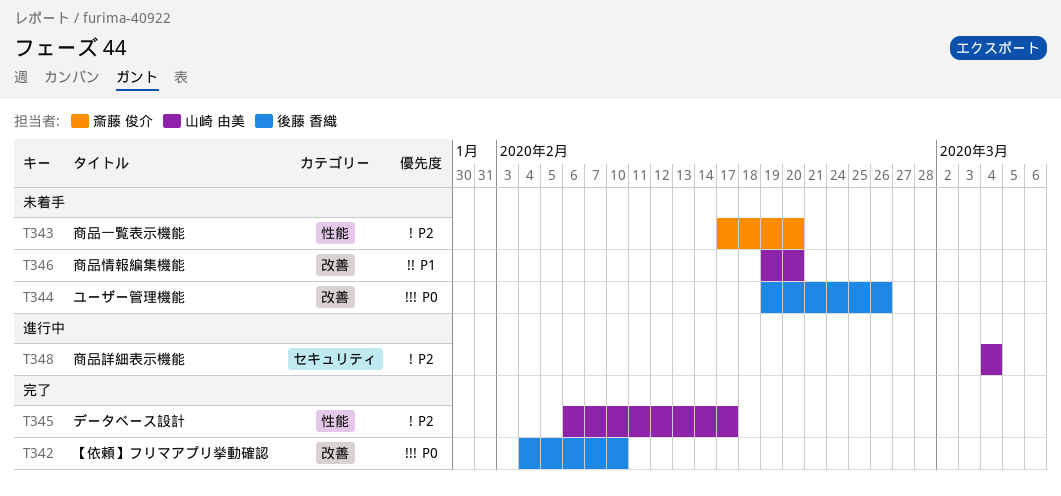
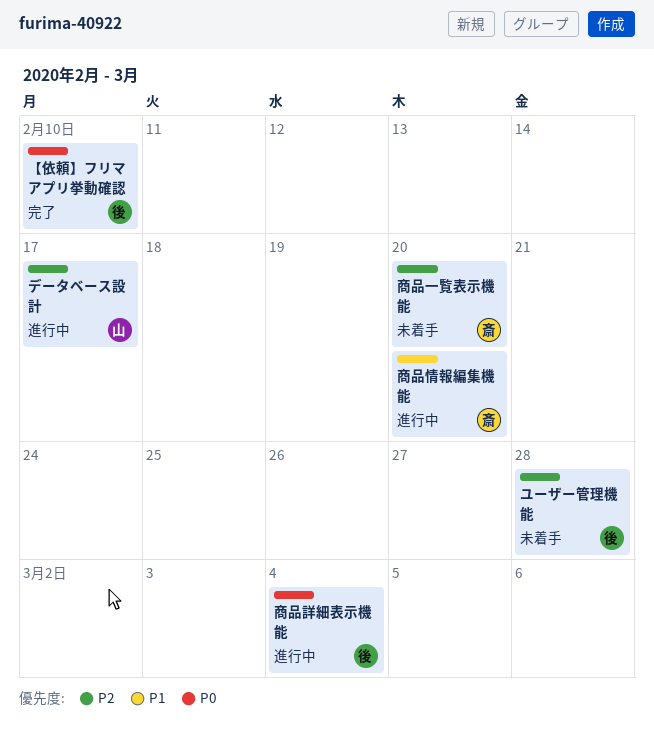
データベース設計, status: 完了 -> 進行中
ユーザー管理機能, priority: P0 -> P2
ユーザー管理機能, due: Feb 26 -> Feb 28
商品情報編集機能, status: 未着手 -> 進行中
商品情報編集機能, owner: 山崎 由美 -> 斎藤 俊介
商品詳細表示機能, owner: 山崎 由美 -> 後藤 香織
商品詳細表示機能, priority: P2 -> P0

